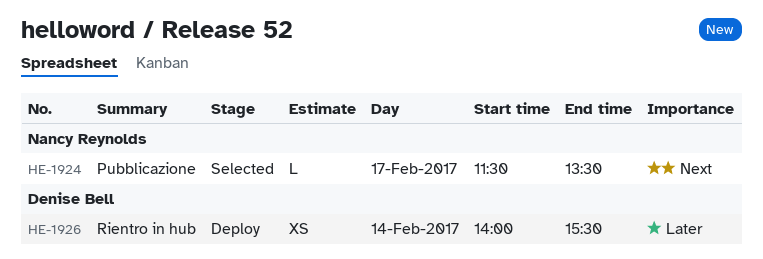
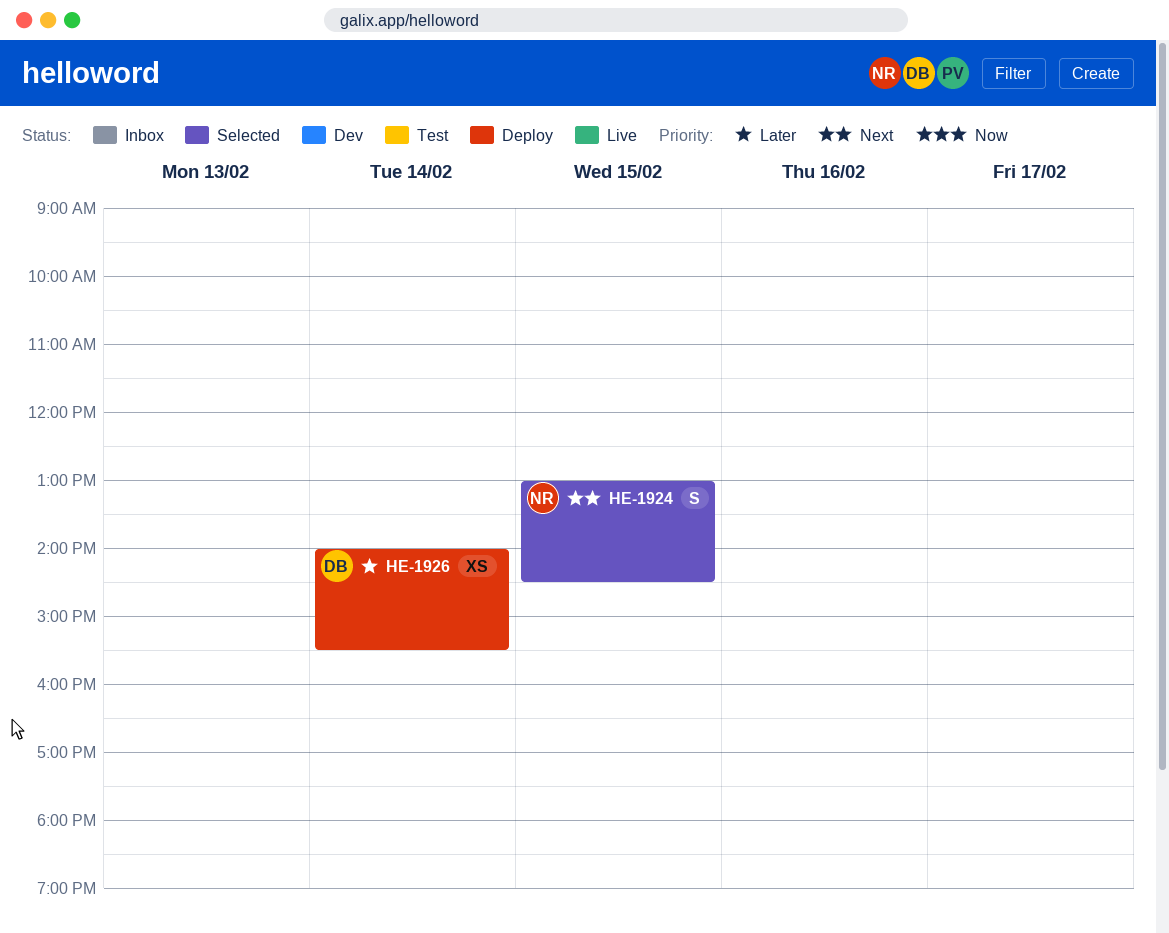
HE-1924, estimate: L -> S
HE-1924, day: Feb 17 -> Feb 15
HE-1924, begins: 11:30 -> 13:00
HE-1924, ends: 13:30 -> 14:30

